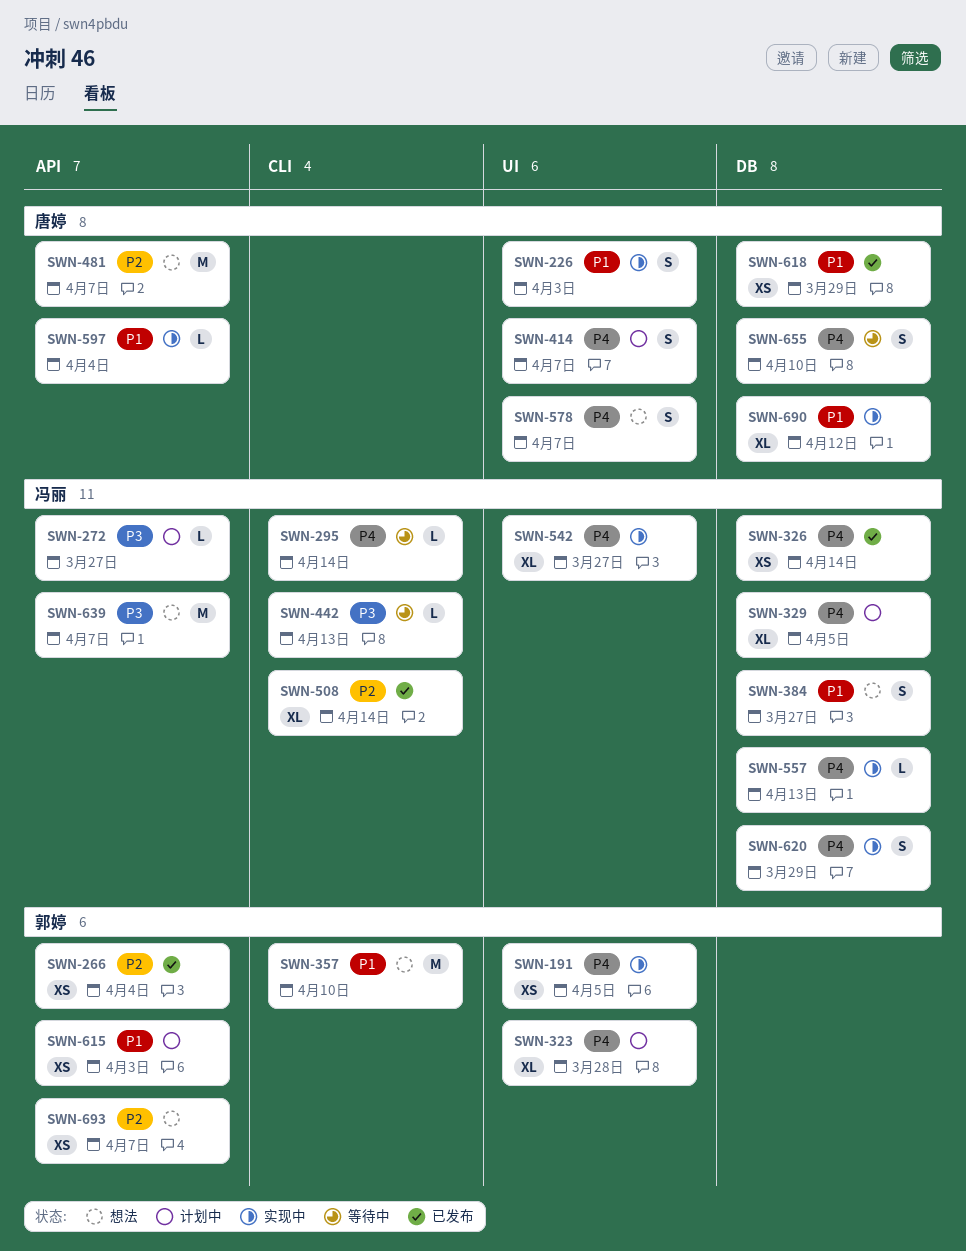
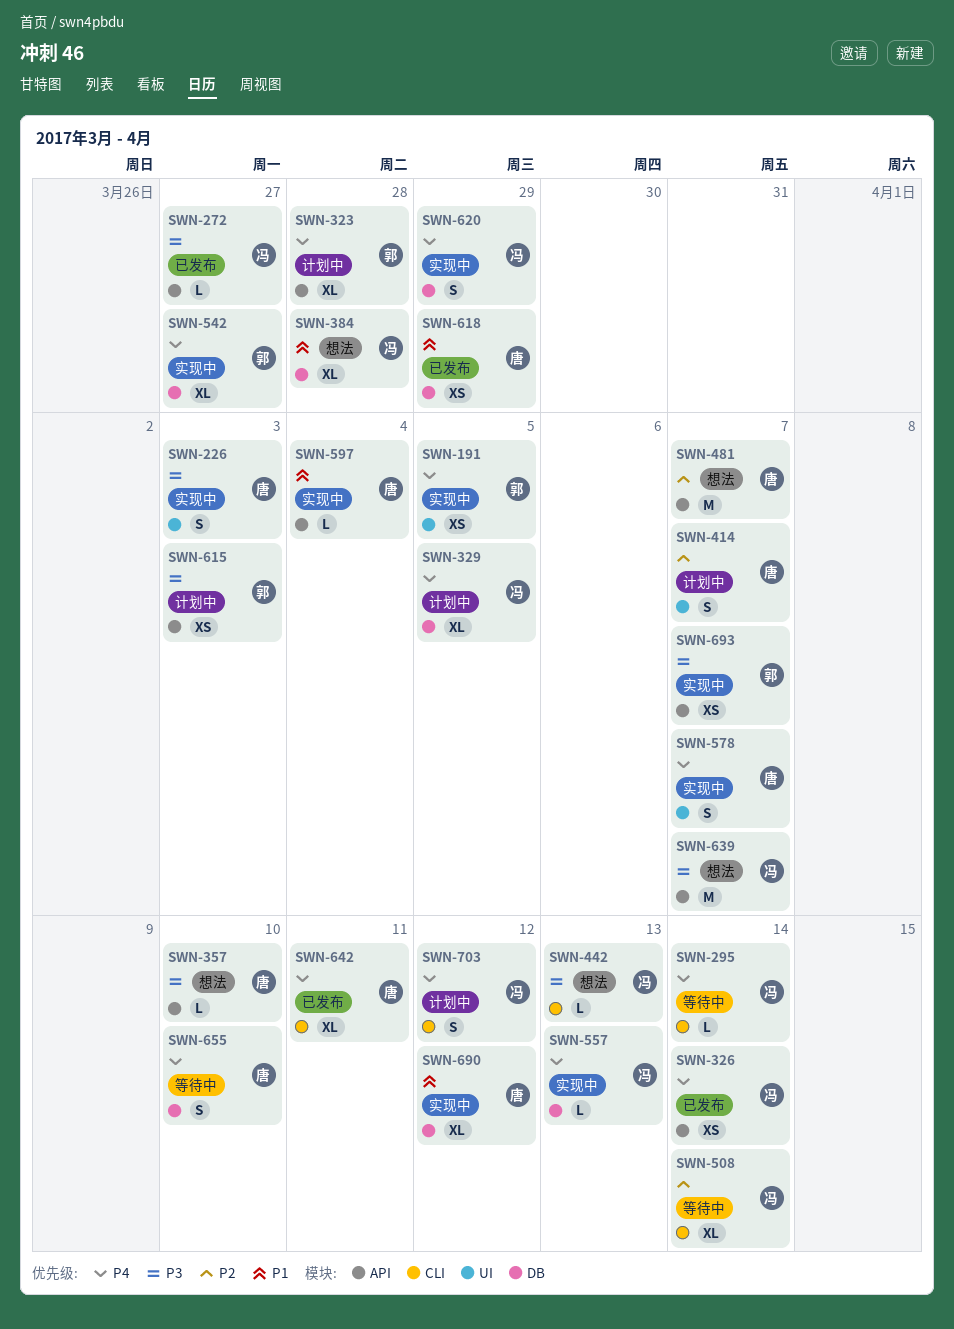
SWN-226, priority: P1 -> P3
SWN-266: present -> none
SWN-272, status: 计划中 -> 已发布
SWN-323, label: UI -> API
SWN-326, label: DB -> API
SWN-357, owner: 郭婷 -> 唐婷
SWN-357, priority: P1 -> P3
SWN-357, label: CLI -> API
SWN-357, estimate: M -> L
SWN-384, estimate: S -> XL
SWN-384, due: Mar 27 -> Mar 28
SWN-414, priority: P4 -> P2
SWN-442, status: 等待中 -> 想法
SWN-508, status: 已发布 -> 等待中
SWN-542, owner: 冯丽 -> 郭婷
SWN-542, label: UI -> DB
SWN-578, status: 想法 -> 实现中
SWN-615, priority: P1 -> P3
SWN-642: none -> present
SWN-693, status: 想法 -> 实现中
SWN-693, priority: P2 -> P3
SWN-703: none -> present

